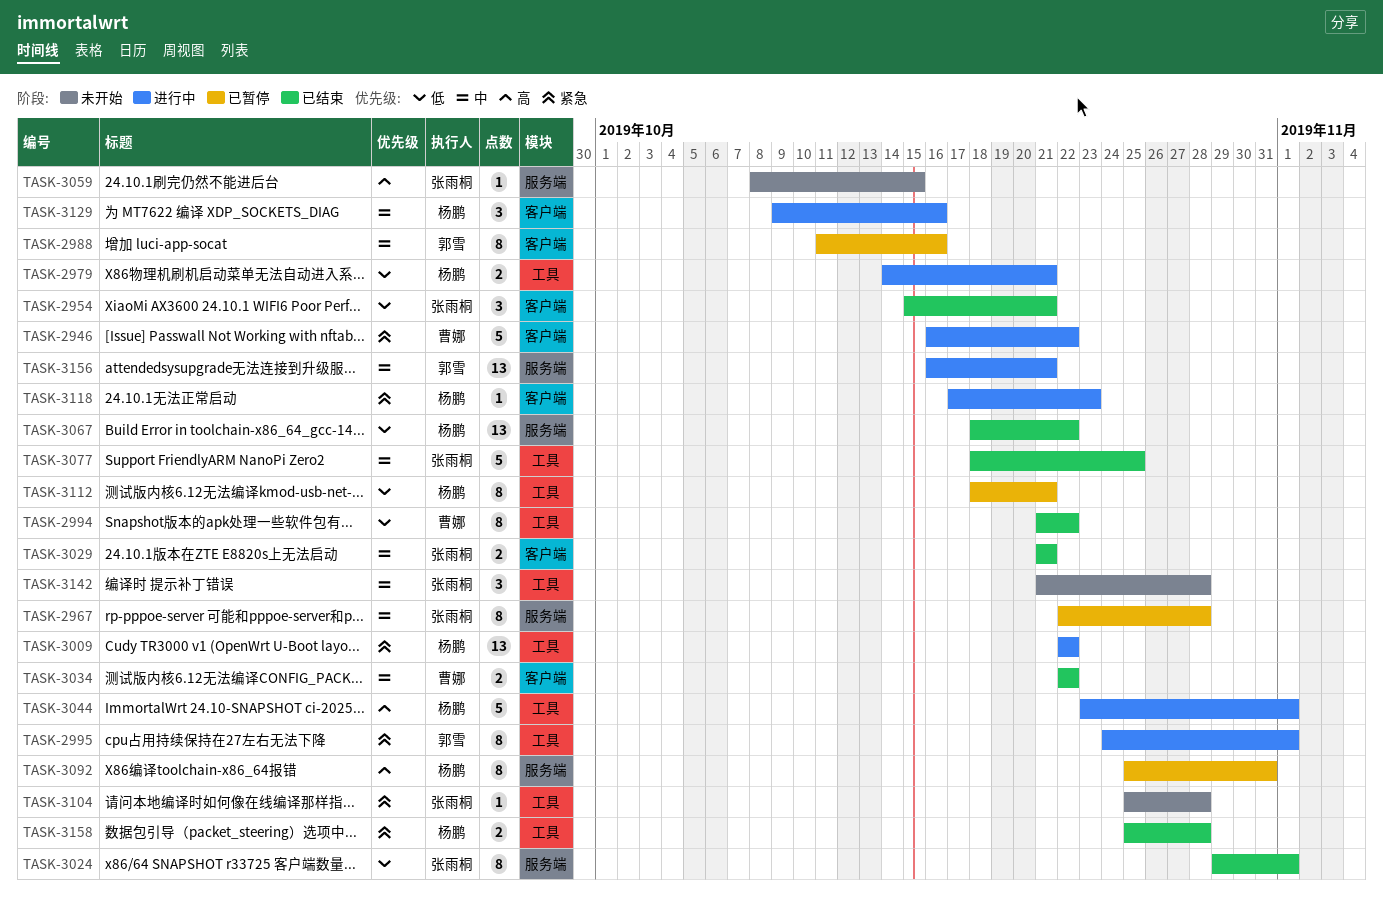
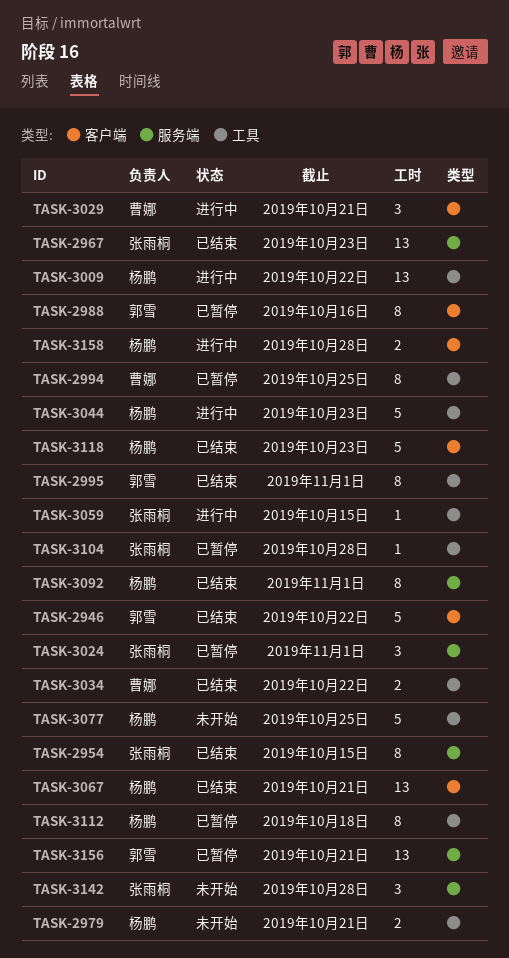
TASK-2946, status: 进行中 -> 已结束
TASK-2946, owner: 曹娜 -> 郭雪
TASK-2954, label: 客户端 -> 服务端
TASK-2954, estimate: 3 -> 8
TASK-2954, due: Oct 21 -> Oct 15
TASK-2967, status: 已暂停 -> 已结束
TASK-2967, estimate: 8 -> 13
TASK-2967, due: Oct 28 -> Oct 23
TASK-2979, status: 进行中 -> 未开始
TASK-2994, status: 已结束 -> 已暂停
TASK-2994, due: Oct 22 -> Oct 25
TASK-2995, status: 进行中 -> 已结束
TASK-3024, status: 已结束 -> 已暂停
TASK-3024, estimate: 8 -> 3
TASK-3029, status: 已结束 -> 进行中
TASK-3029, owner: 张雨桐 -> 曹娜
TASK-3029, estimate: 2 -> 3
TASK-3034, label: 客户端 -> 工具
TASK-3044, due: Nov 1 -> Oct 23
TASK-3059, status: 未开始 -> 进行中
TASK-3059, label: 服务端 -> 工具
TASK-3067, label: 服务端 -> 客户端
TASK-3067, due: Oct 22 -> Oct 21
TASK-3077, status: 已结束 -> 未开始
TASK-3077, owner: 张雨桐 -> 杨鹏
TASK-3092, status: 已暂停 -> 已结束
TASK-3092, due: Oct 31 -> Nov 1
TASK-3104, status: 未开始 -> 已暂停
TASK-3112, due: Oct 21 -> Oct 18
TASK-3118, status: 进行中 -> 已结束
TASK-3118, estimate: 1 -> 5
TASK-3129: present -> none
TASK-3142, label: 工具 -> 服务端
TASK-3156, status: 进行中 -> 已暂停
TASK-3158, status: 已结束 -> 进行中
TASK-3158, label: 工具 -> 客户端

